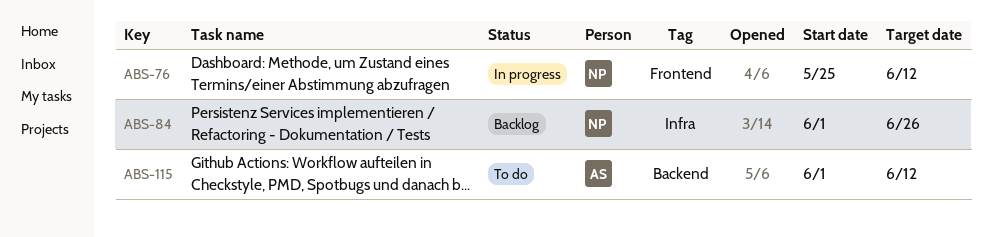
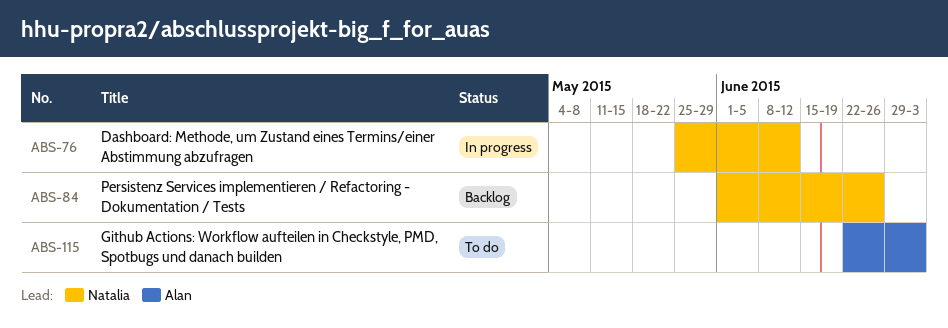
ABS-115, start: Jun 1 -> Jun 22
ABS-115, due: Jun 12 -> Jul 3

